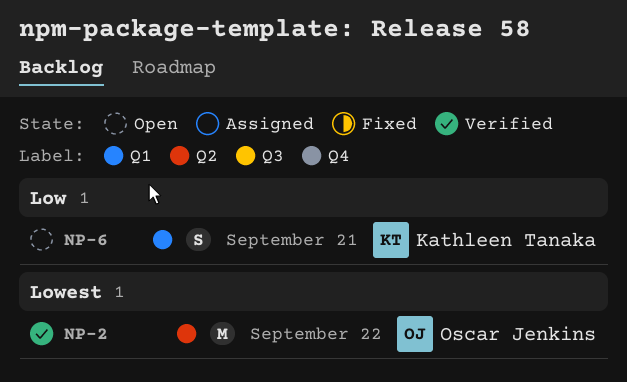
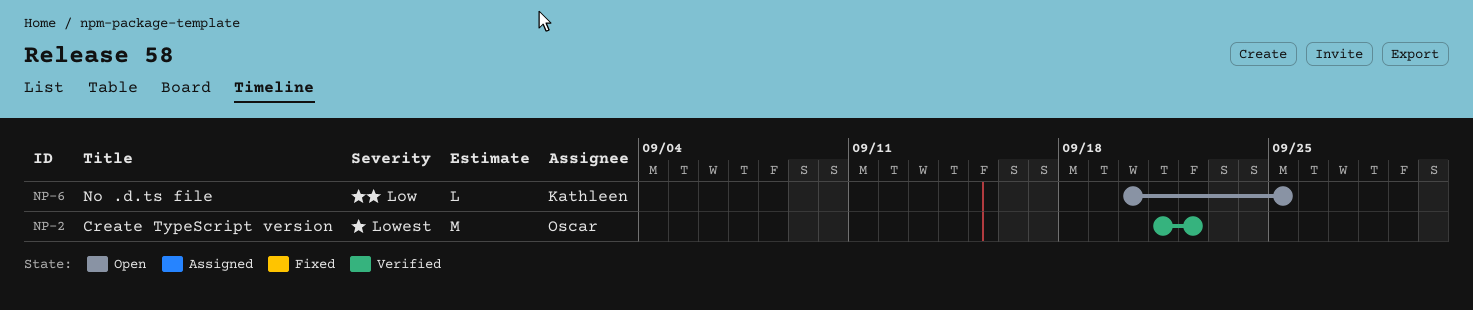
NP-6, estimate: S -> L
NP-6, due: Sep 21 -> Sep 25

